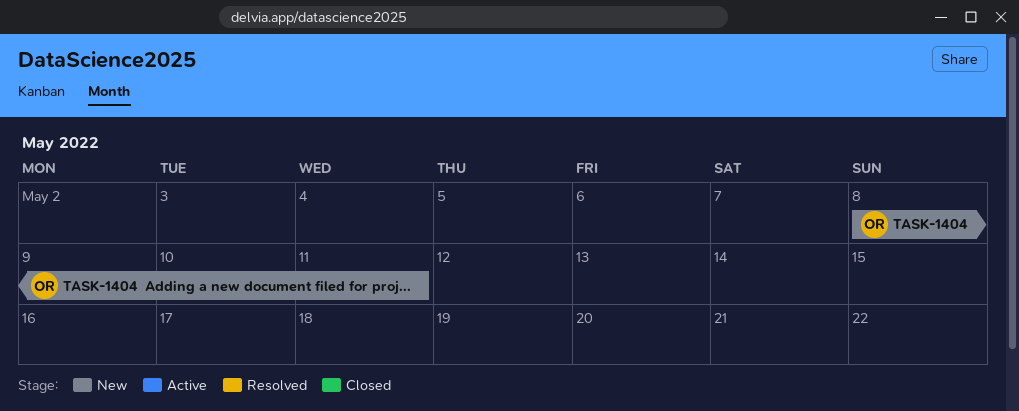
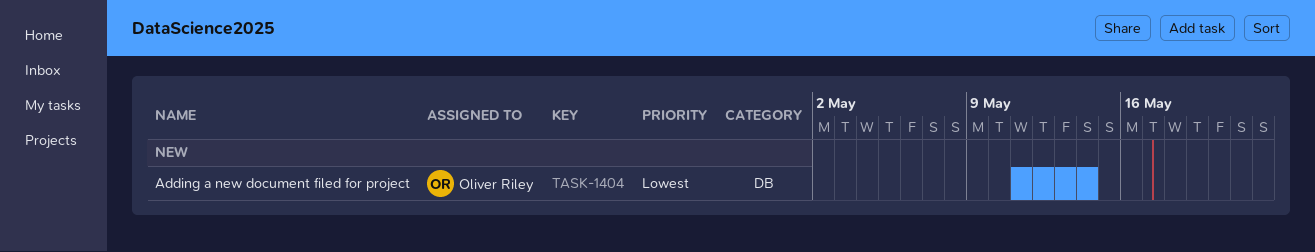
TASK-1404, start: May 8 -> May 11
TASK-1404, due: May 11 -> May 14

